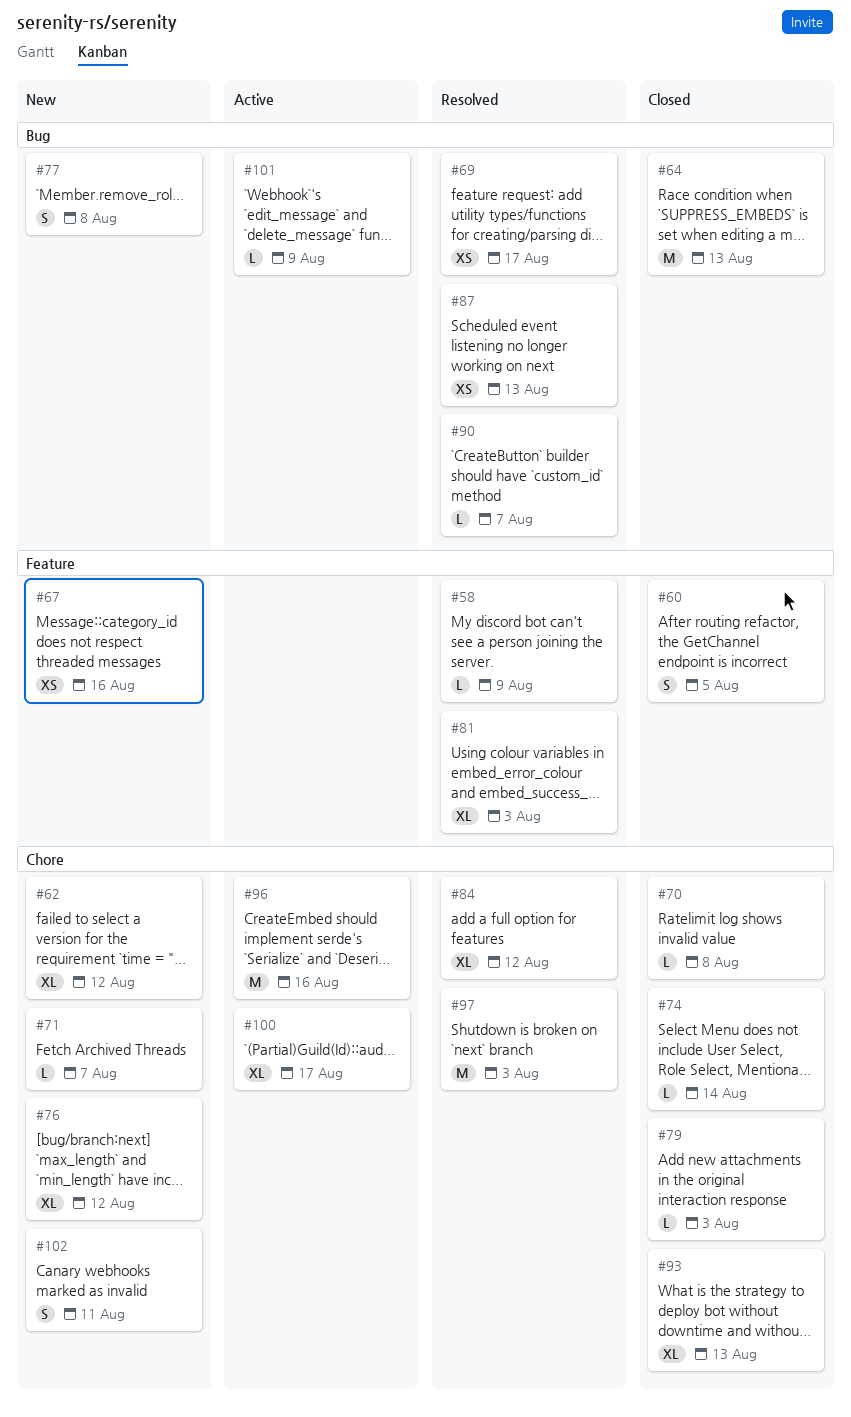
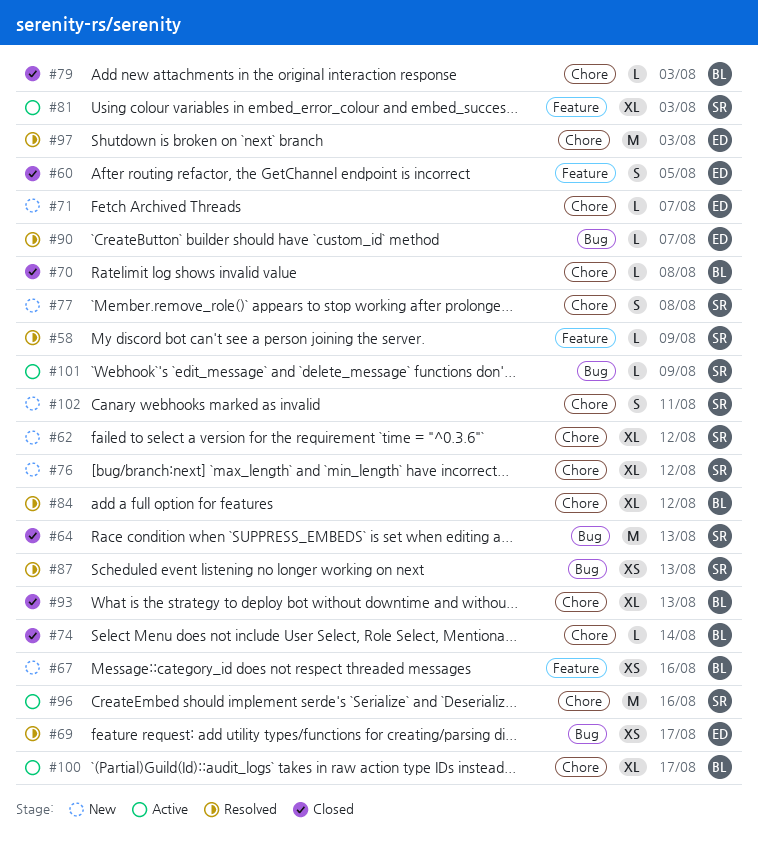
#77, label: Bug -> Chore
#81, status: Resolved -> Active

